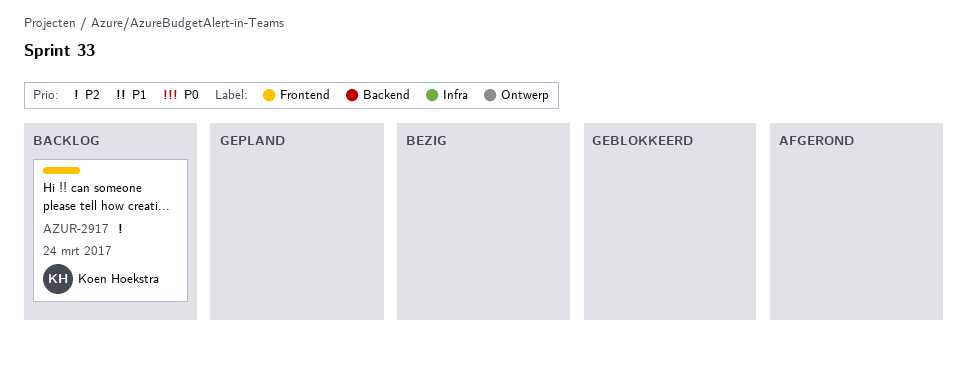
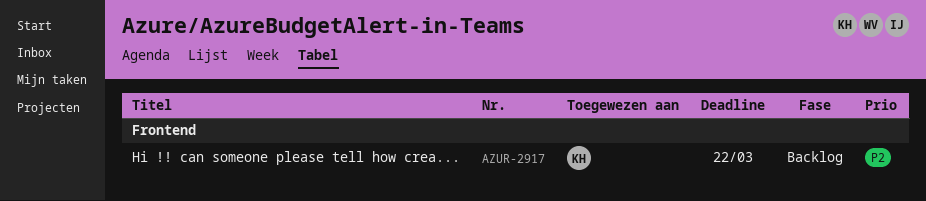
AZUR-2917, due: Mar 24 -> Mar 22

